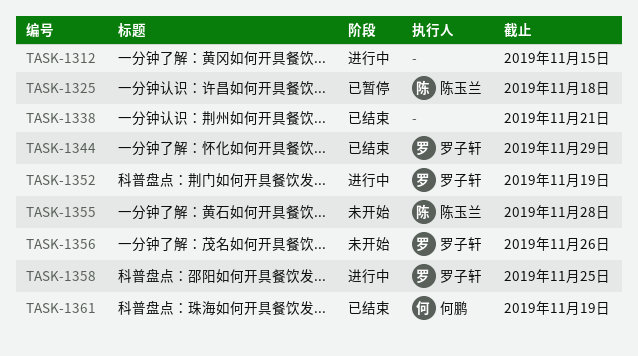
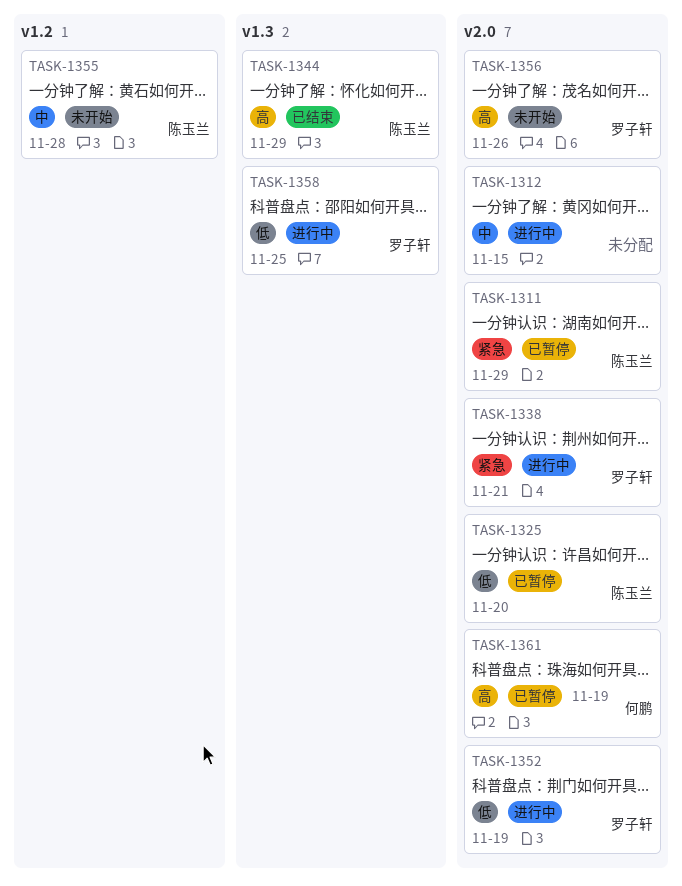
TASK-1311: none -> present
TASK-1325, due: Nov 18 -> Nov 20
TASK-1338, status: 已结束 -> 进行中
TASK-1338, owner: none -> 罗子轩
TASK-1344, owner: 罗子轩 -> 陈玉兰
TASK-1361, status: 已结束 -> 已暂停

